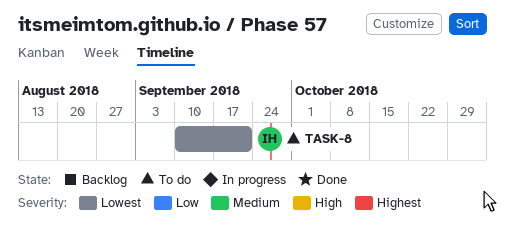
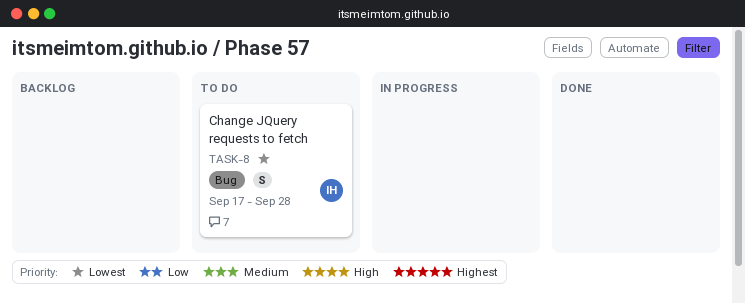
TASK-8, start: Sep 10 -> Sep 17
TASK-8, due: Sep 21 -> Sep 28

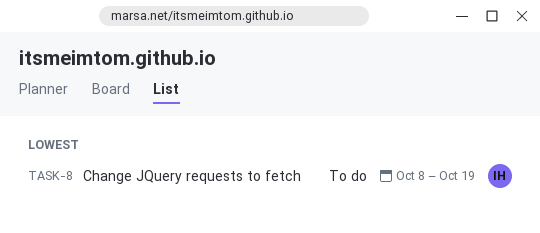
TASK-8, start: Sep 17 -> Oct 8
TASK-8, due: Sep 28 -> Oct 19

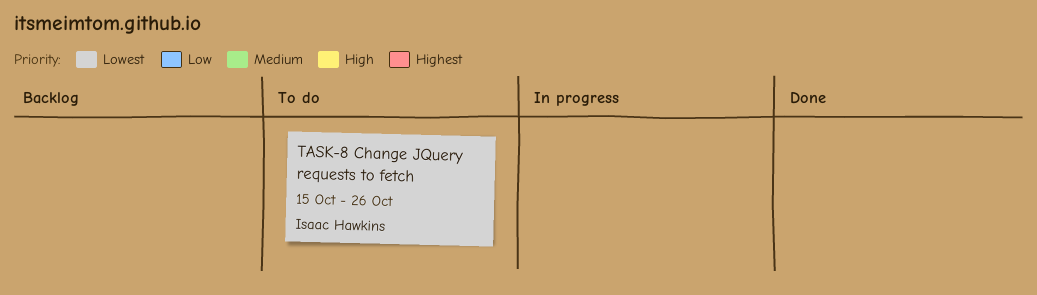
TASK-8, start: Oct 8 -> Oct 15
TASK-8, due: Oct 19 -> Oct 26

